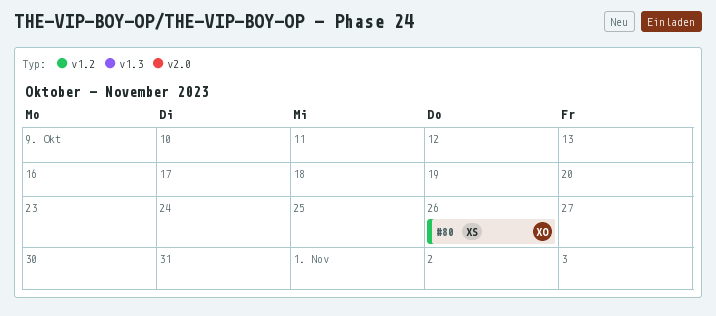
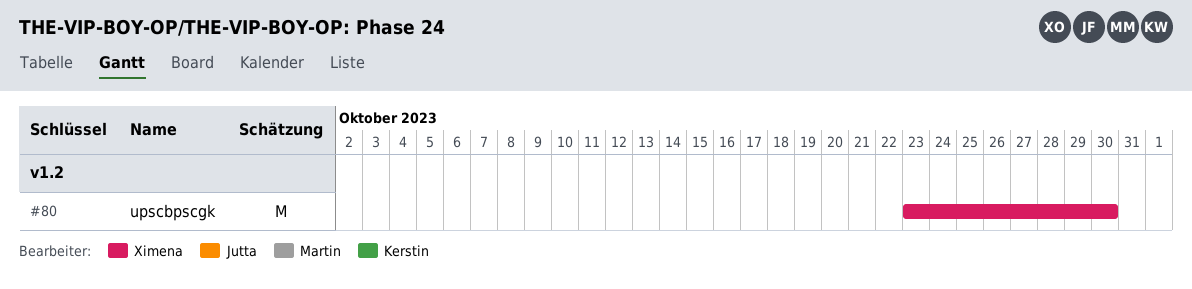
#80, estimate: XS -> M
#80, due: Oct 26 -> Oct 30

